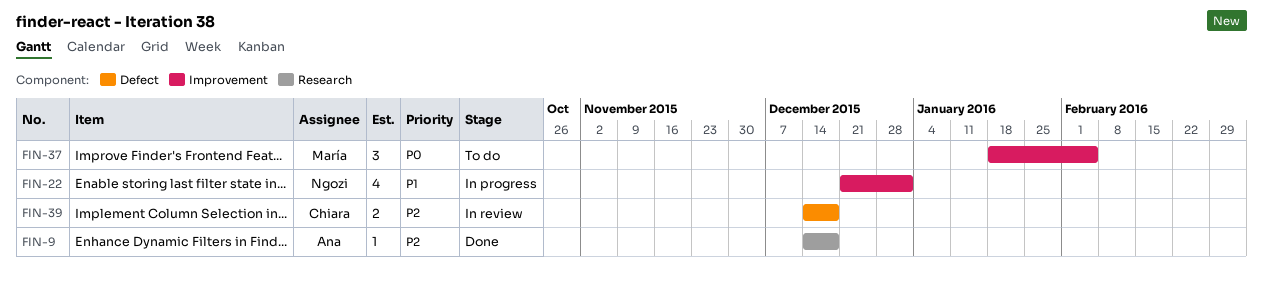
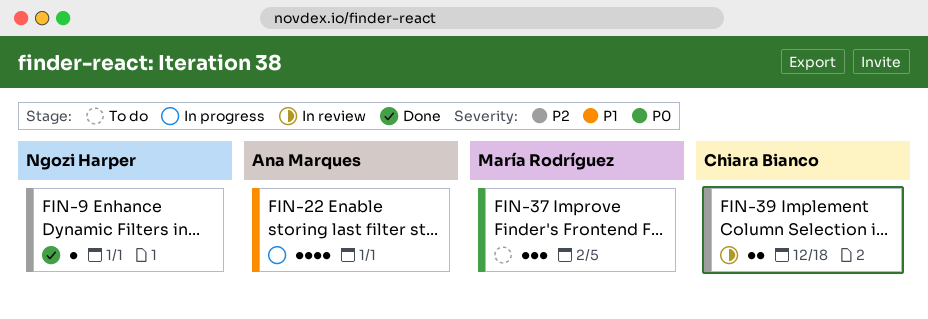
FIN-9, owner: Ana Marques -> Ngozi Harper
FIN-9, due: Dec 18 -> Jan 1
FIN-22, owner: Ngozi Harper -> Ana Marques

